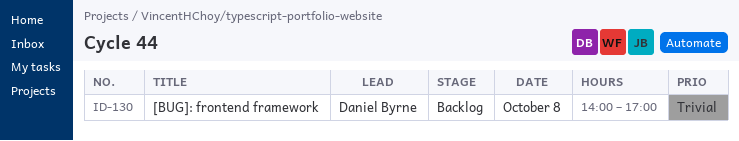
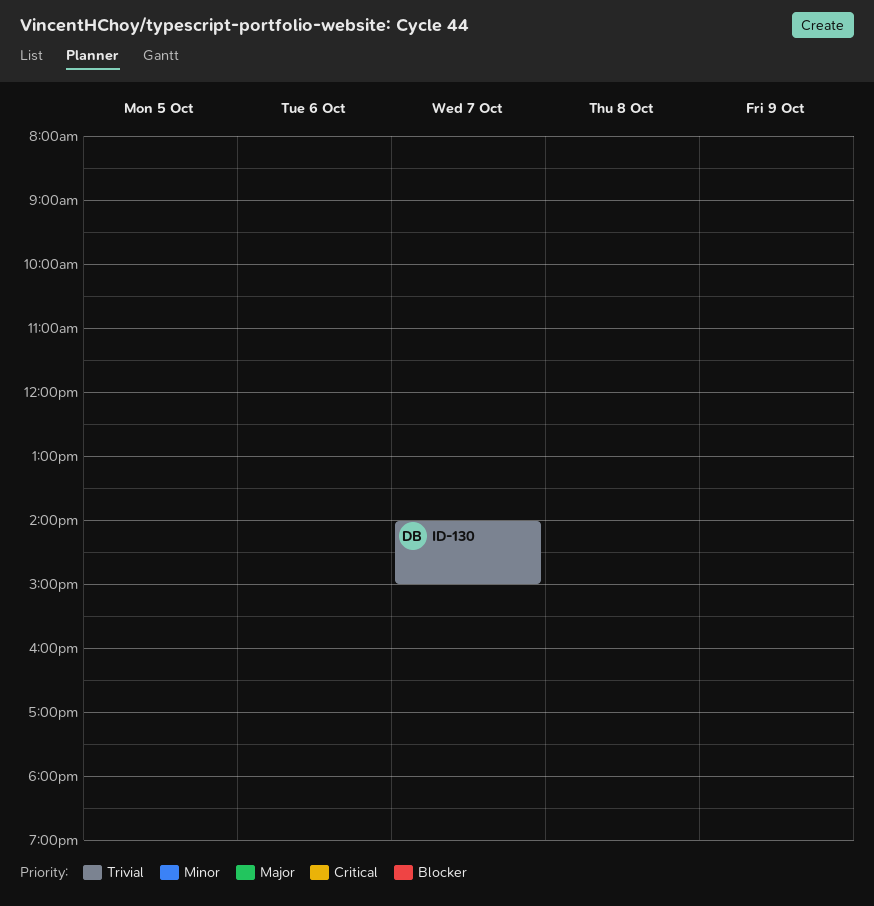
ID-130, day: Oct 8 -> Oct 7
ID-130, ends: 17:00 -> 15:00

